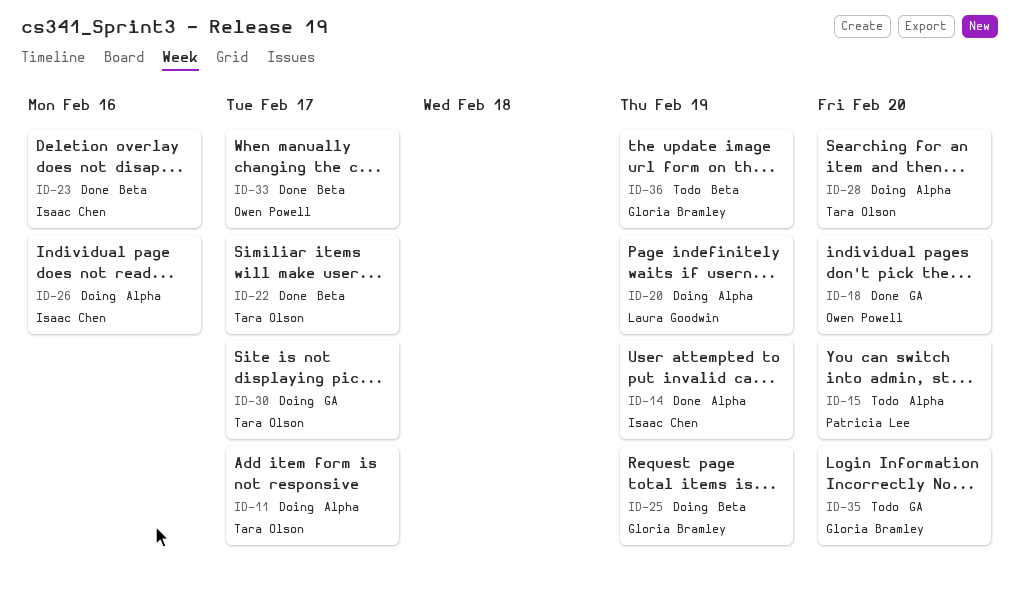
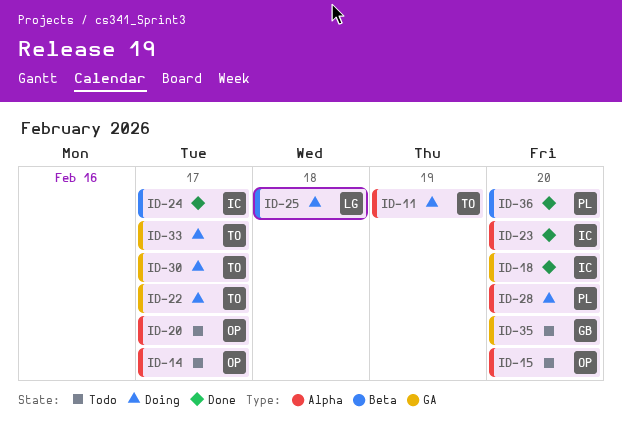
ID-11, due: Feb 17 -> Feb 19
ID-14, status: Done -> Todo
ID-14, owner: Isaac Chen -> Owen Powell
ID-14, due: Feb 19 -> Feb 17
ID-15, owner: Patricia Lee -> Owen Powell
ID-18, owner: Owen Powell -> Isaac Chen
ID-20, status: Doing -> Todo
ID-20, owner: Laura Goodwin -> Owen Powell
ID-20, due: Feb 19 -> Feb 17
ID-22, status: Done -> Doing
ID-22, label: Beta -> GA
ID-23, label: Beta -> Alpha
ID-23, due: Feb 16 -> Feb 20
ID-24: none -> present
ID-25, owner: Gloria Bramley -> Laura Goodwin
ID-25, due: Feb 19 -> Feb 18
ID-26: present -> none
ID-28, owner: Tara Olson -> Patricia Lee
ID-33, status: Done -> Doing
ID-33, owner: Owen Powell -> Tara Olson
ID-33, label: Beta -> GA
ID-36, status: Todo -> Done
ID-36, owner: Gloria Bramley -> Patricia Lee
ID-36, due: Feb 19 -> Feb 20

